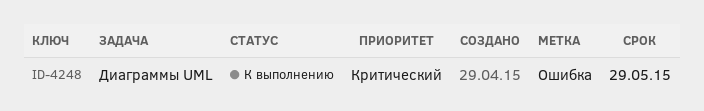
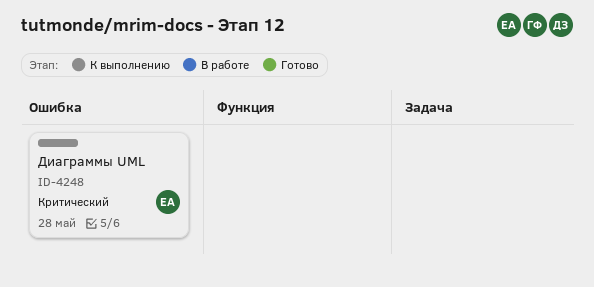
ID-4248, due: May 29 -> May 28

